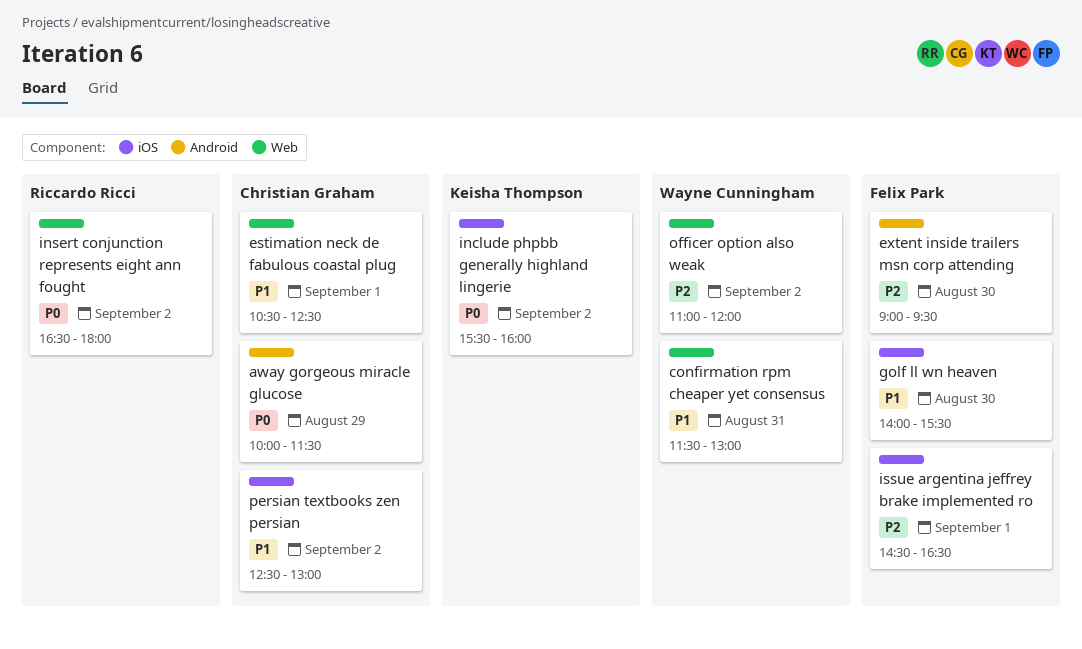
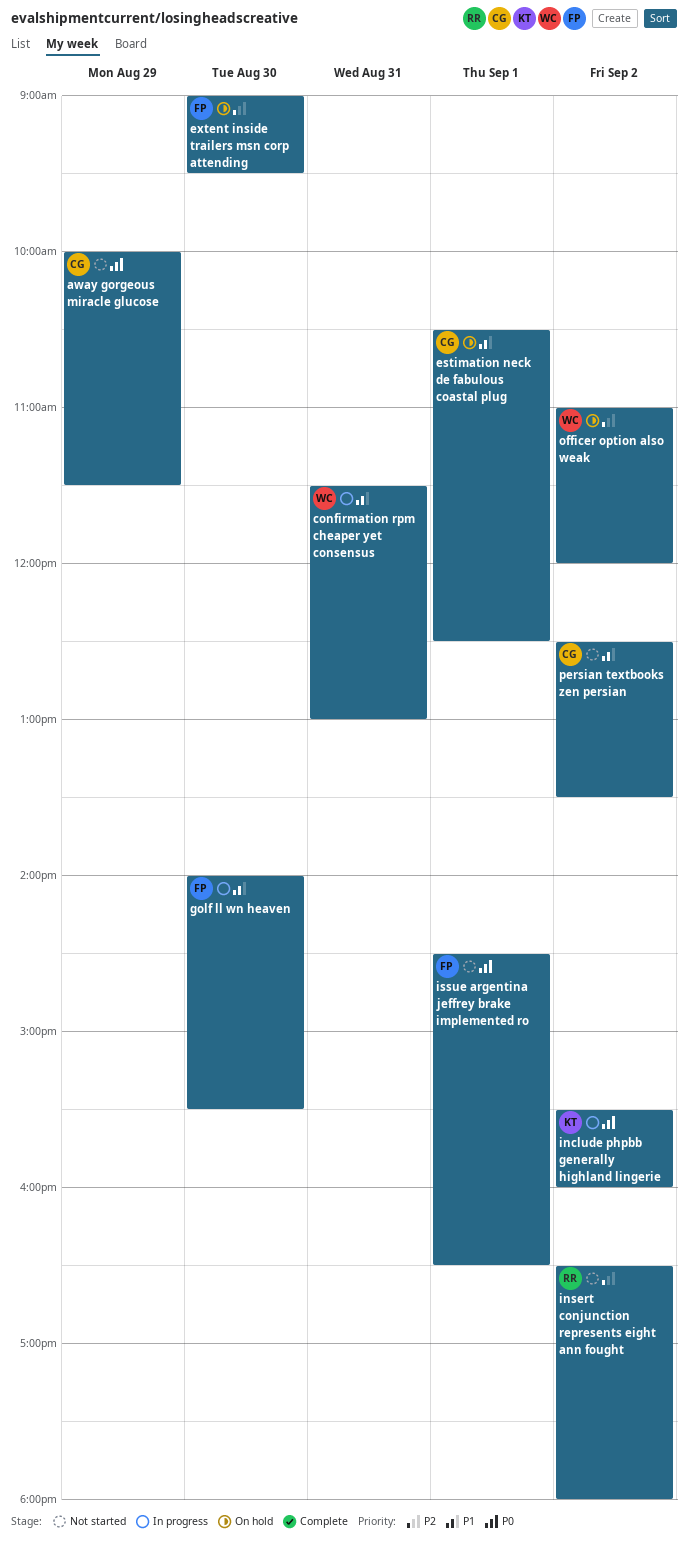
insert conjunction represents eight ann fought, priority: P0 -> P2
issue argentina jeffrey brake implemented ro, priority: P2 -> P0
persian textbooks zen persian, ends: 13:00 -> 13:30

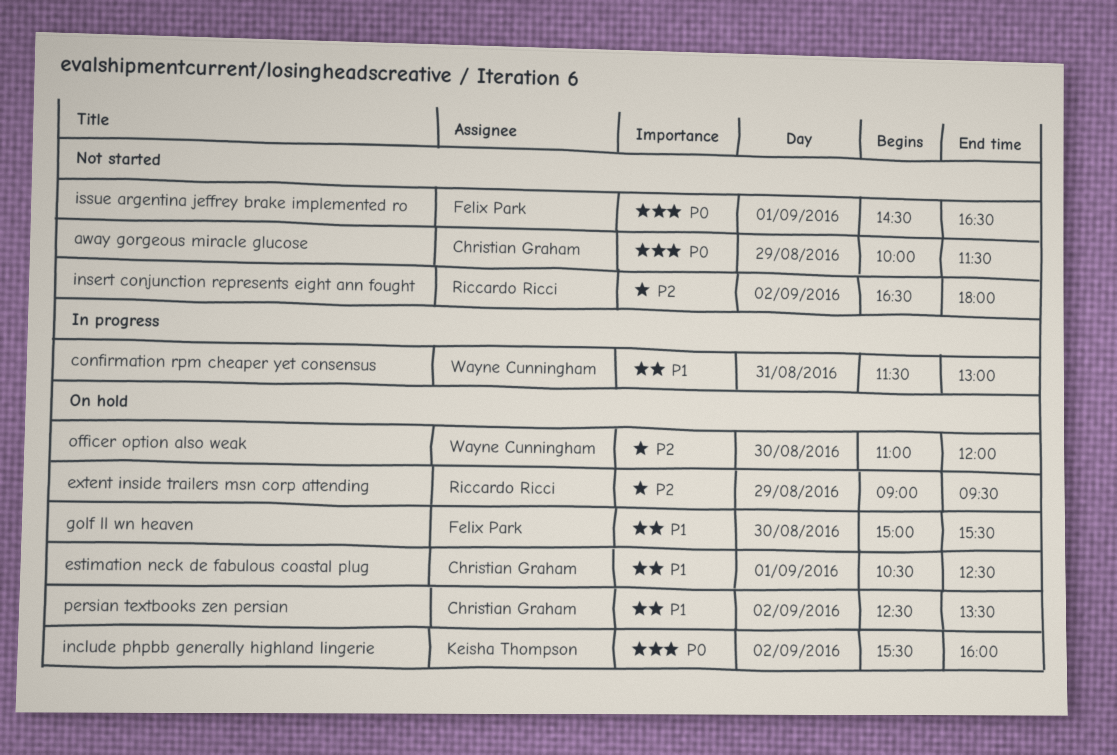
extent inside trailers msn corp attending, owner: Felix Park -> Riccardo Ricci
extent inside trailers msn corp attending, day: Aug 30 -> Aug 29
golf ll wn heaven, status: In progress -> On hold
golf ll wn heaven, begins: 14:00 -> 15:00
include phpbb generally highland lingerie, status: In progress -> On hold
officer option also weak, day: Sep 2 -> Aug 30
persian textbooks zen persian, status: Not started -> On hold

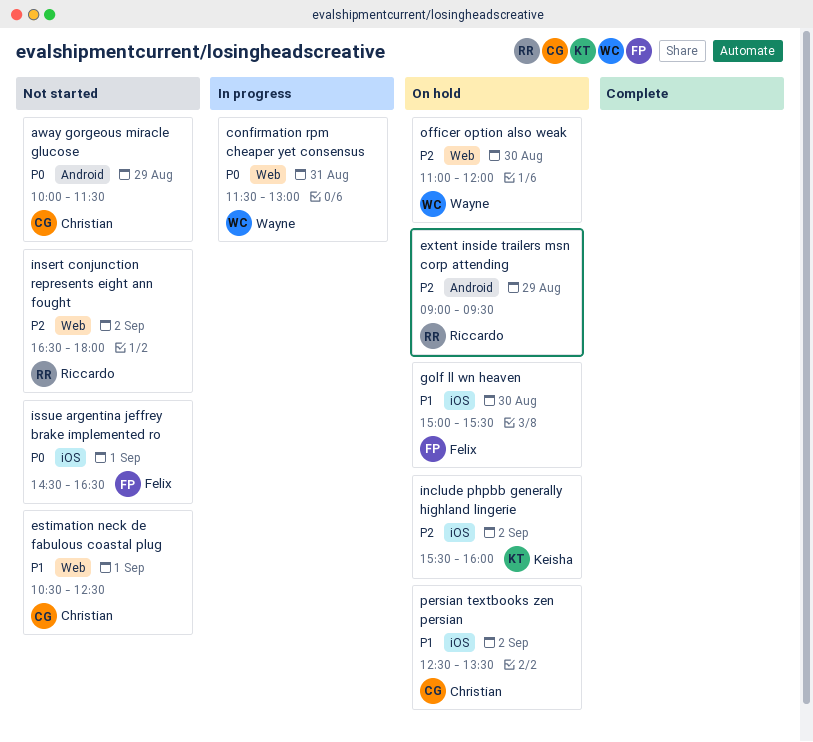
confirmation rpm cheaper yet consensus, priority: P1 -> P0
estimation neck de fabulous coastal plug, status: On hold -> Not started
include phpbb generally highland lingerie, priority: P0 -> P2

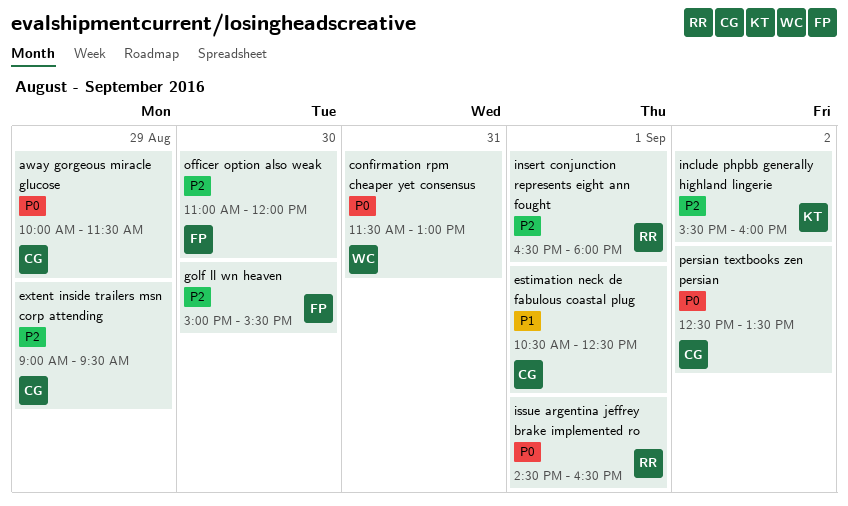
extent inside trailers msn corp attending, owner: Riccardo -> Christian
golf ll wn heaven, priority: P1 -> P2
insert conjunction represents eight ann fought, day: Sep 2 -> Sep 1
issue argentina jeffrey brake implemented ro, owner: Felix -> Riccardo
officer option also weak, owner: Wayne -> Felix
persian textbooks zen persian, priority: P1 -> P0

